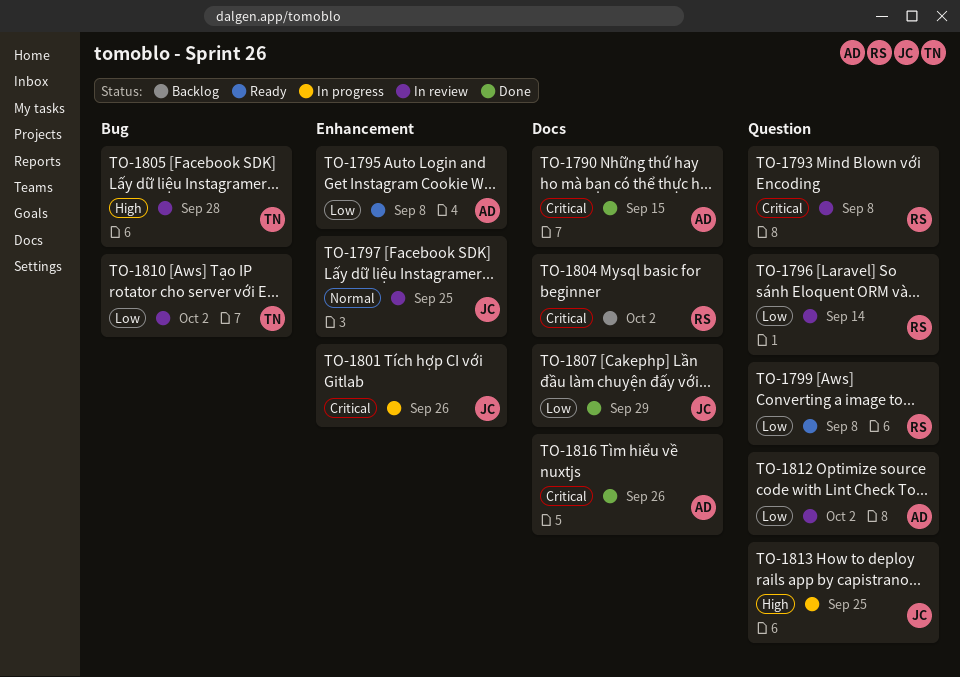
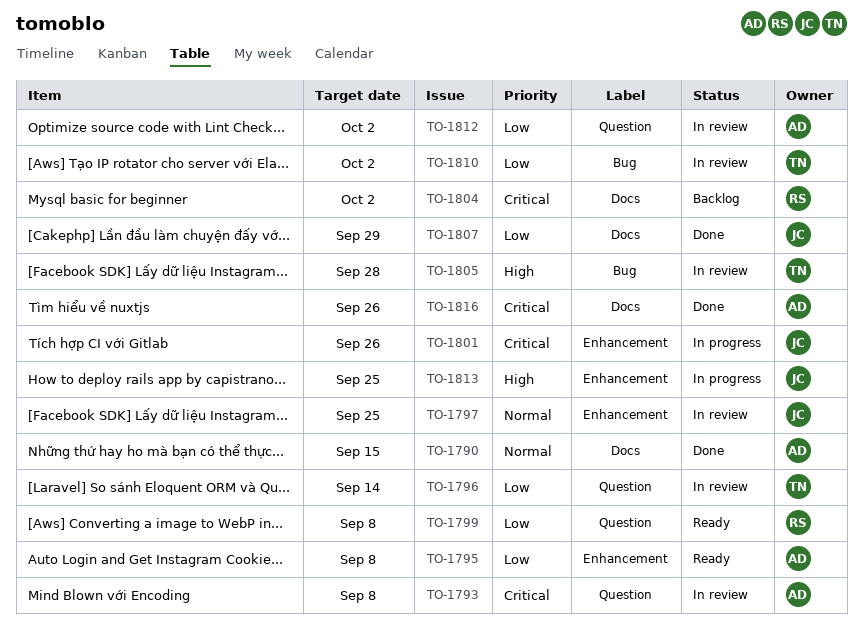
TO-1790, priority: Critical -> Normal
TO-1793, owner: RS -> AD
TO-1796, owner: RS -> TN
TO-1813, label: Question -> Enhancement

